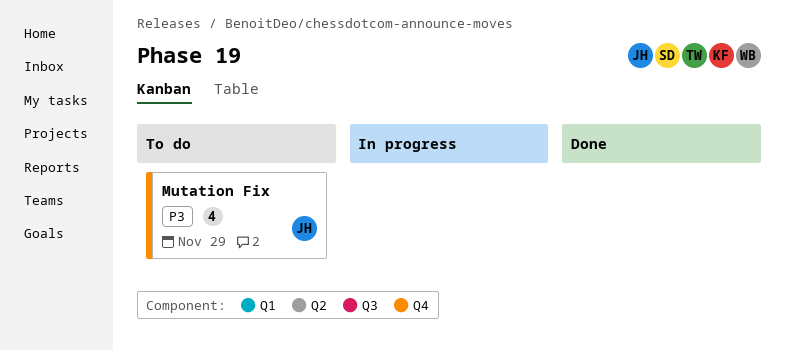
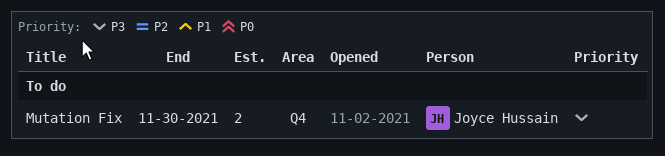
Mutation Fix, estimate: 4 -> 2
Mutation Fix, due: Nov 29 -> Nov 30

